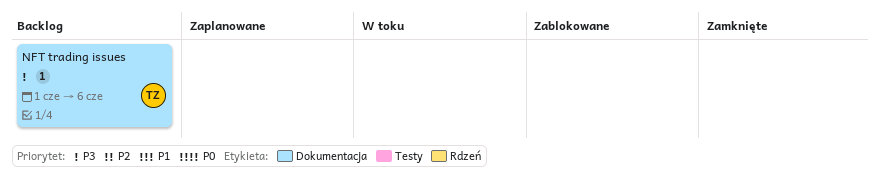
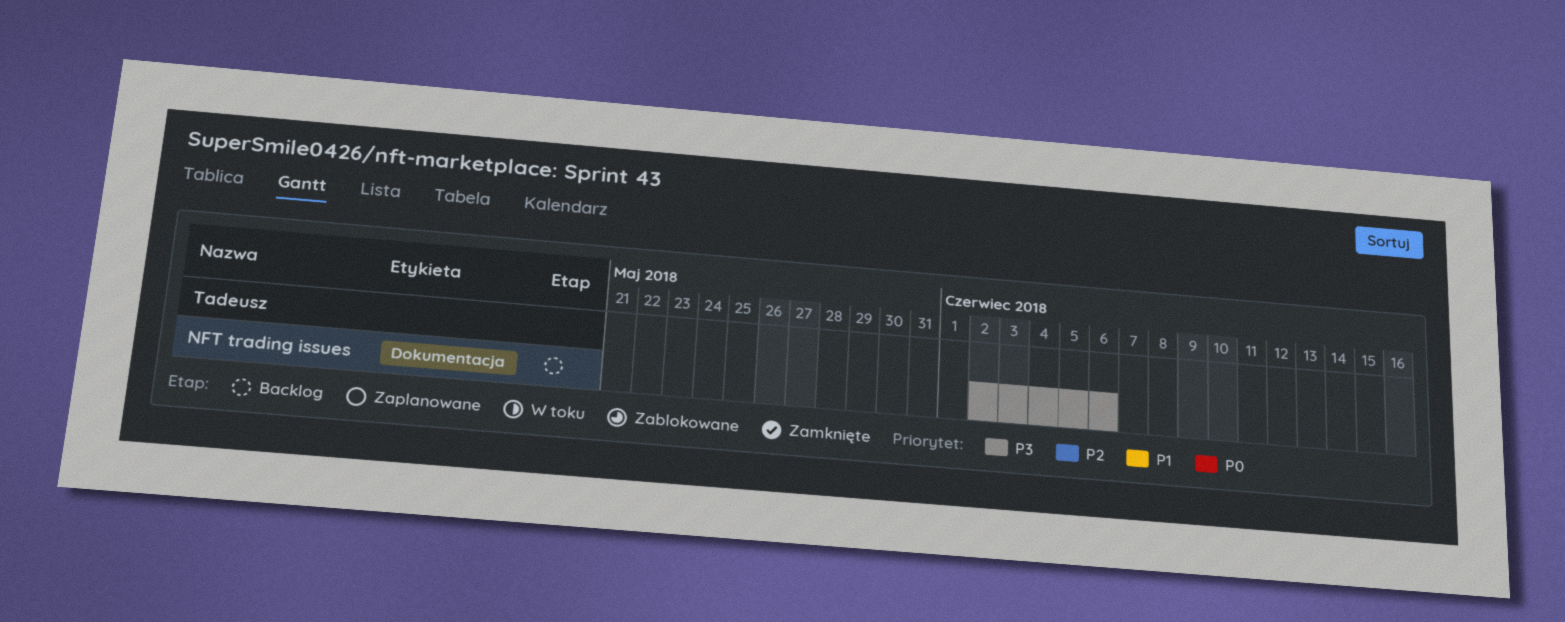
NFT trading issues, start: Jun 1 -> Jun 2

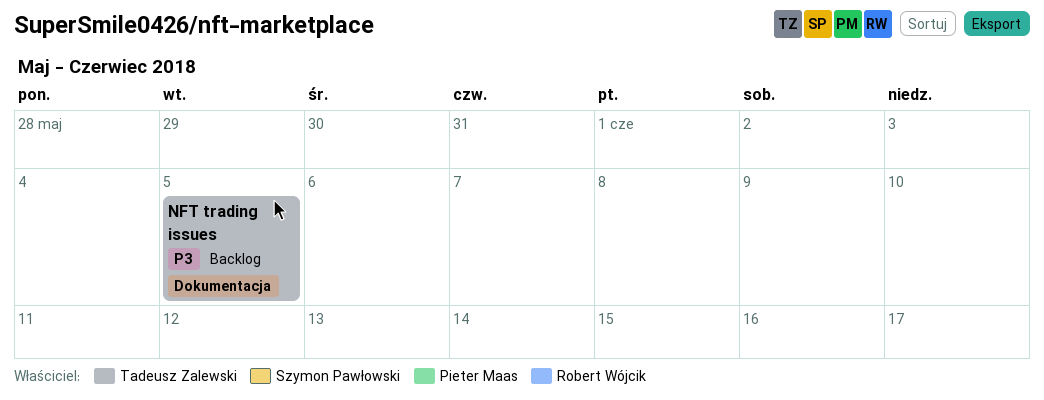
NFT trading issues, due: Jun 6 -> Jun 5

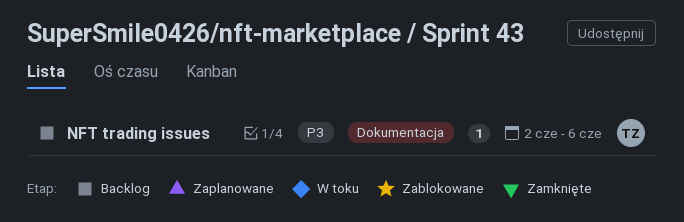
NFT trading issues, due: Jun 5 -> Jun 6

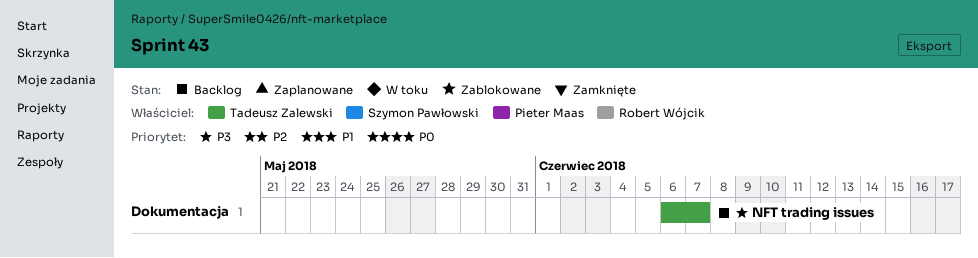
NFT trading issues, start: Jun 2 -> Jun 6
NFT trading issues, due: Jun 6 -> Jun 7

